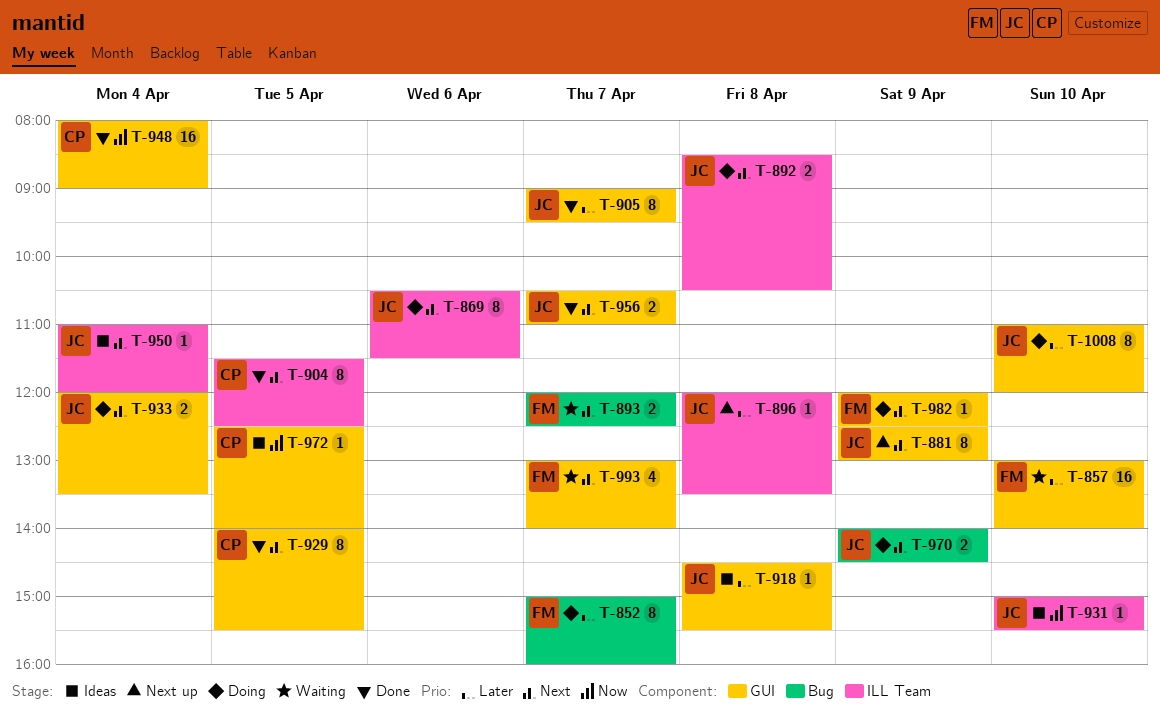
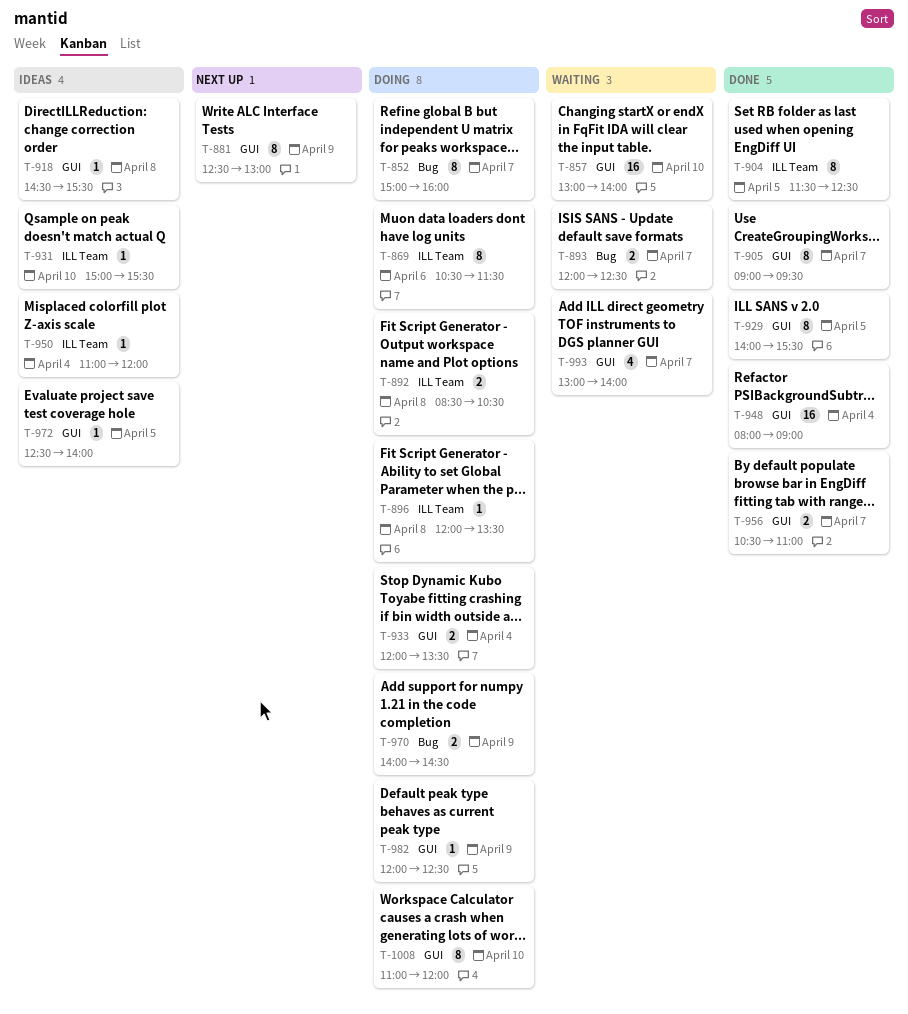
T-896, status: Next up -> Doing

